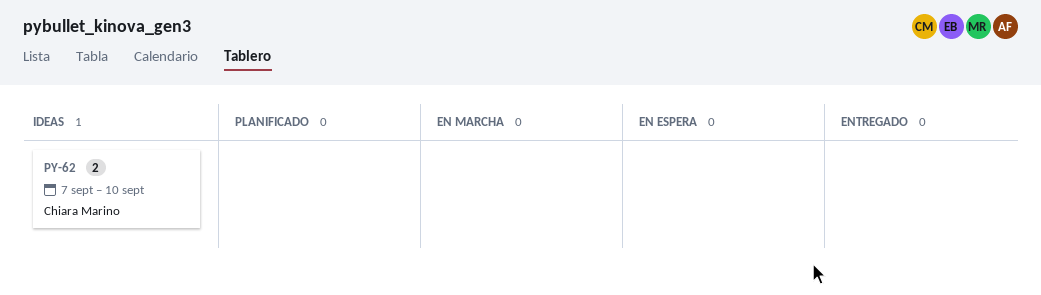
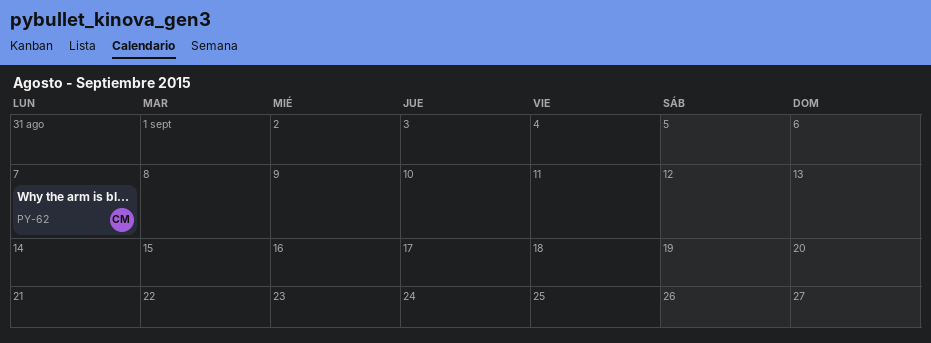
PY-62, due: Sep 10 -> Sep 7

